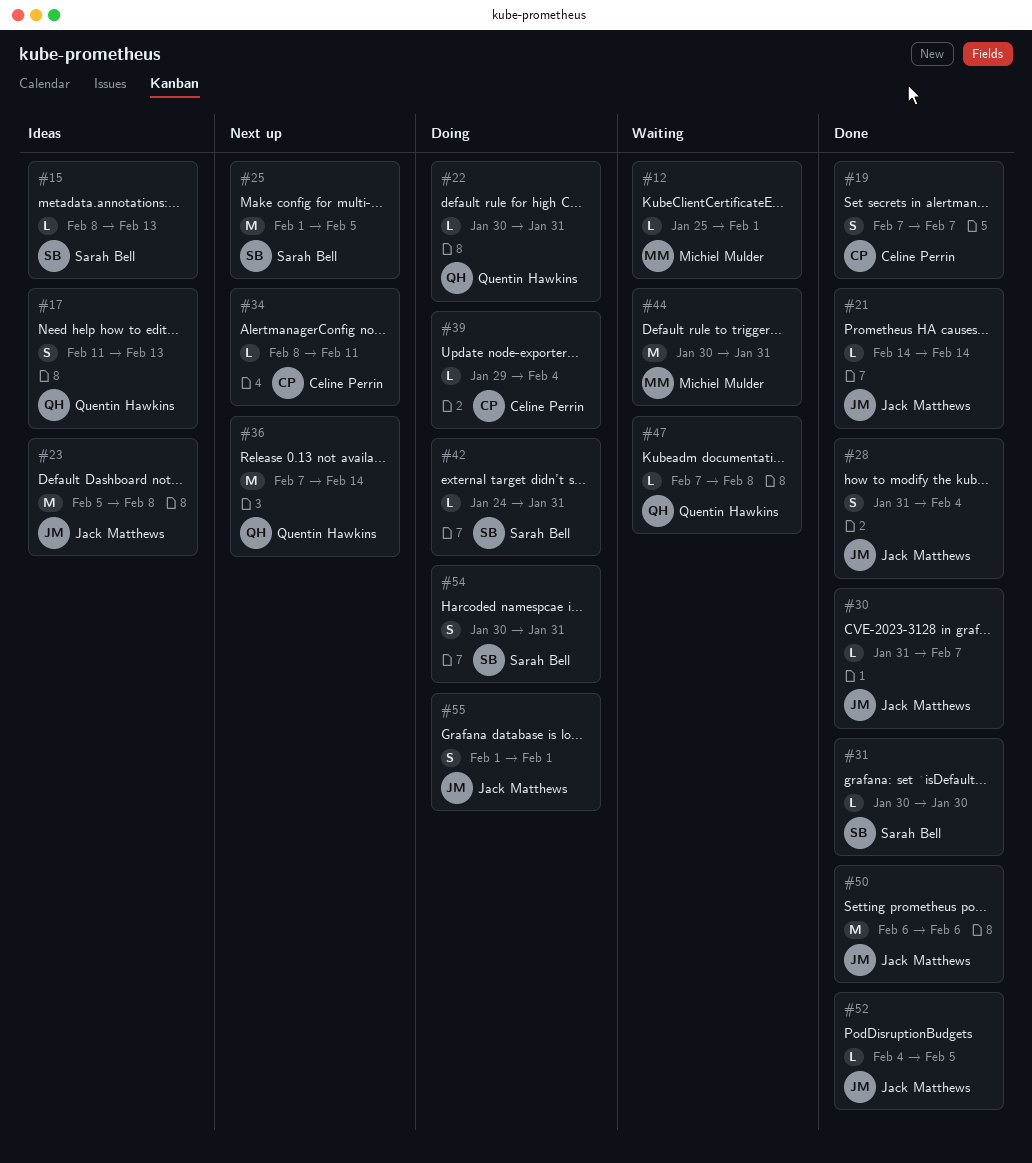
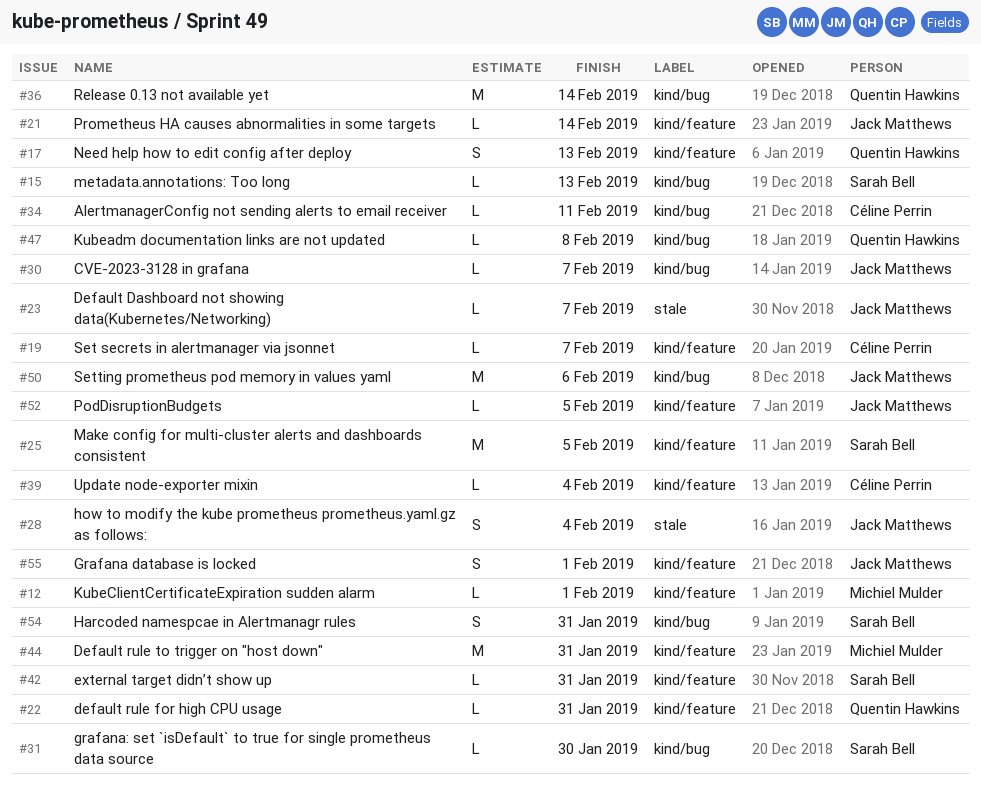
#19, estimate: S -> L
#23, estimate: M -> L
#23, due: Feb 8 -> Feb 7

